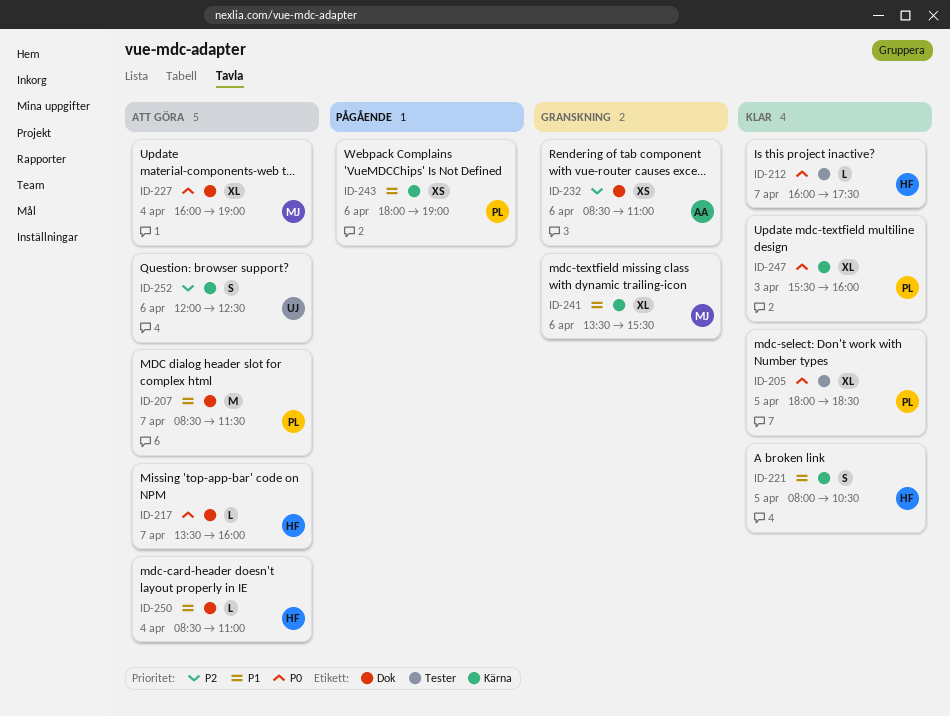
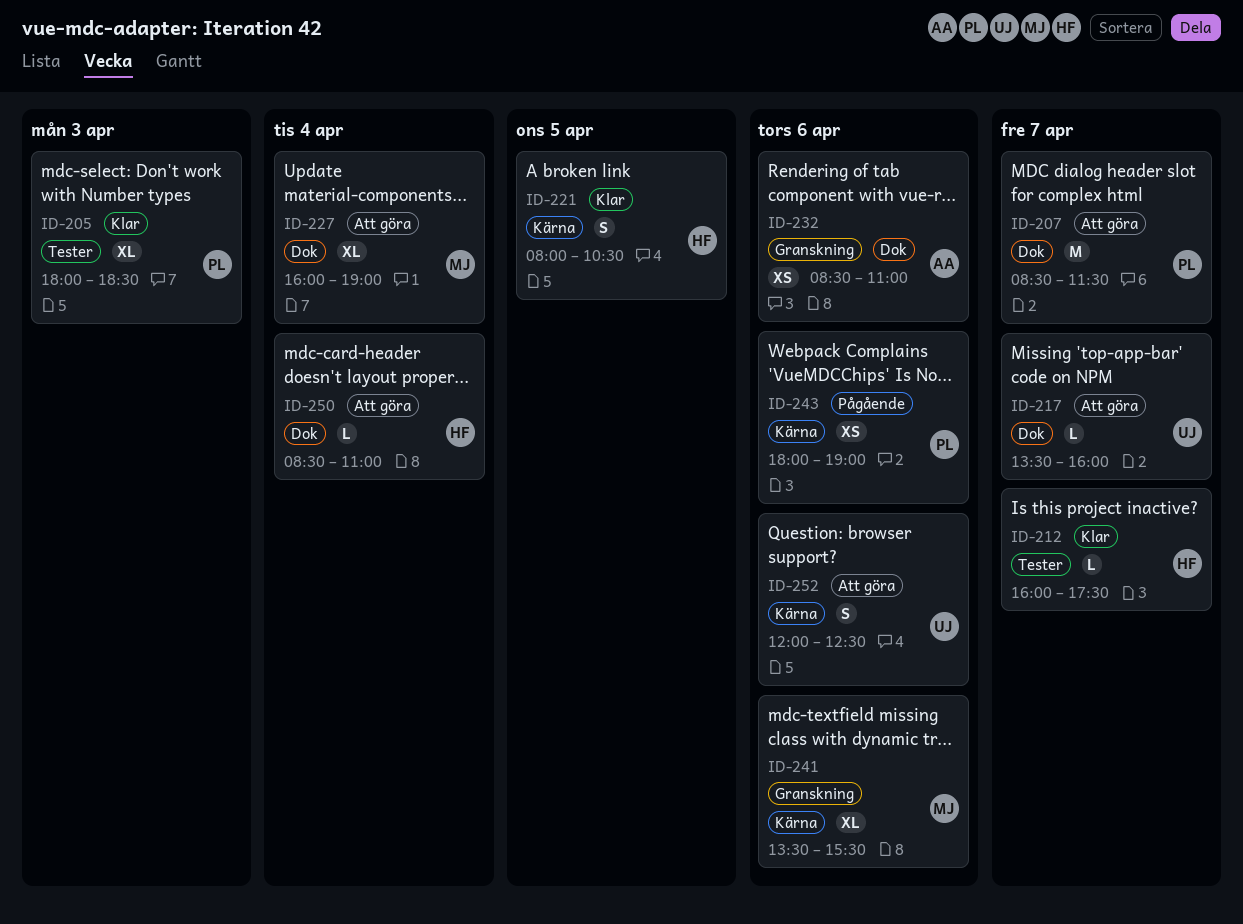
ID-205, day: Apr 5 -> Apr 3
ID-217, owner: HF -> UJ
ID-247: present -> none

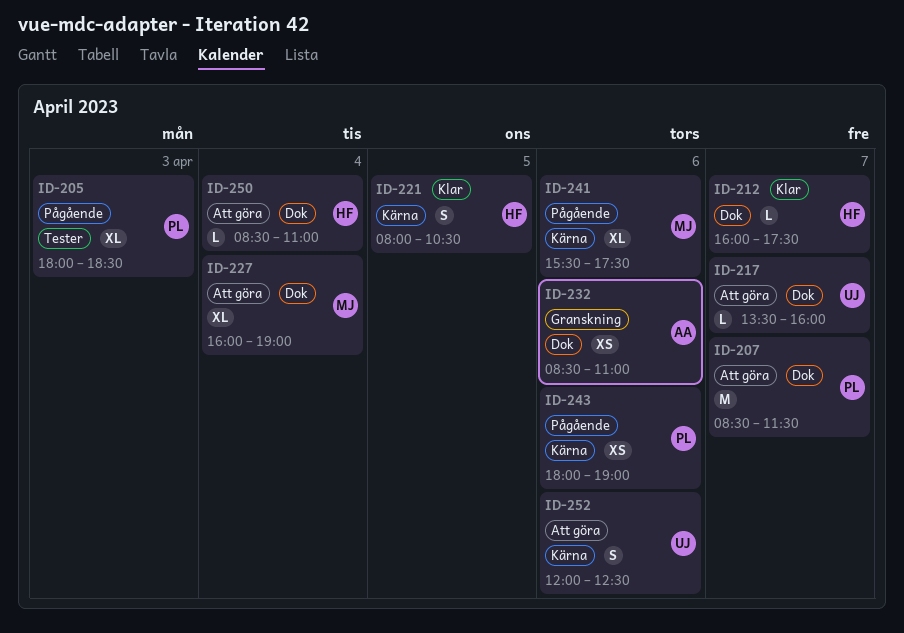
ID-205, status: Klar -> Pågående
ID-212, label: Tester -> Dok
ID-241, status: Granskning -> Pågående
ID-241, begins: 13:30 -> 15:30
ID-241, ends: 15:30 -> 17:30

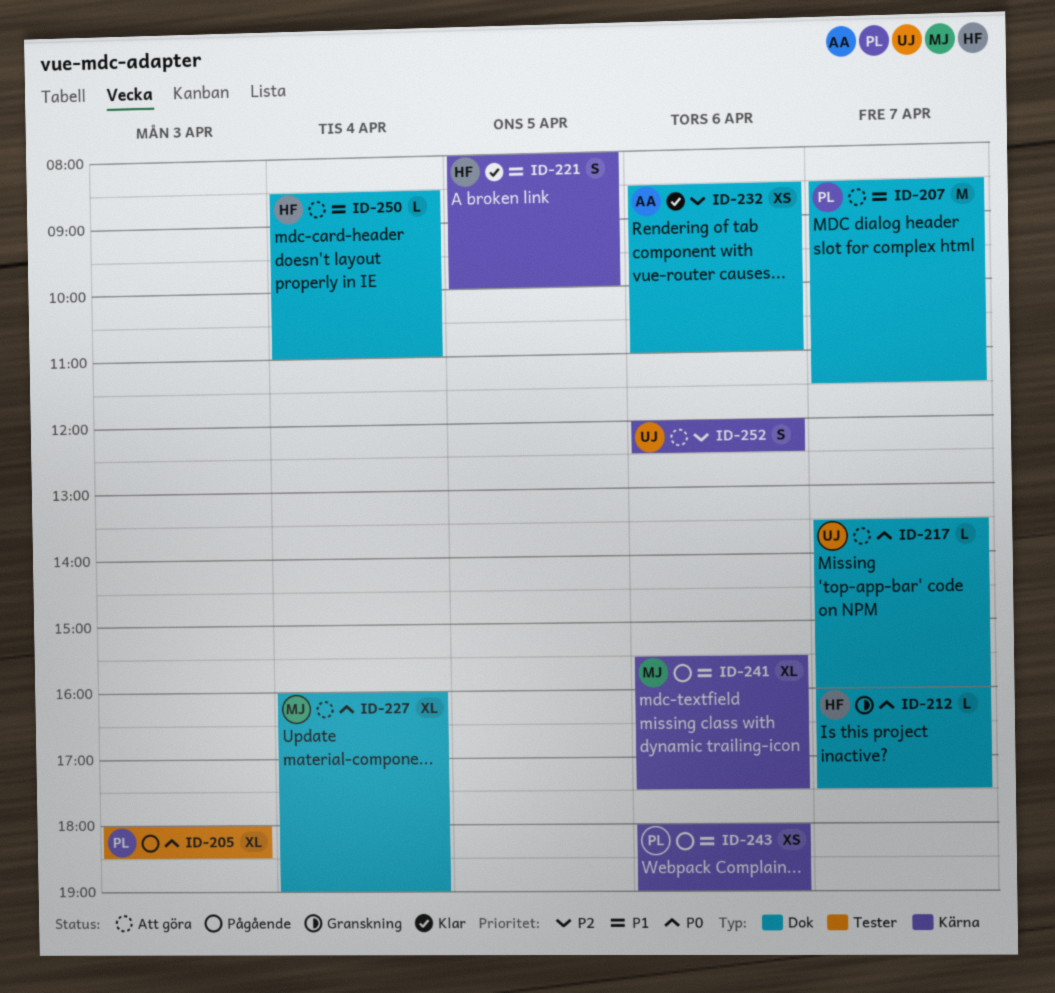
ID-212, status: Klar -> Granskning
ID-221, ends: 10:30 -> 10:00
ID-232, status: Granskning -> Klar

